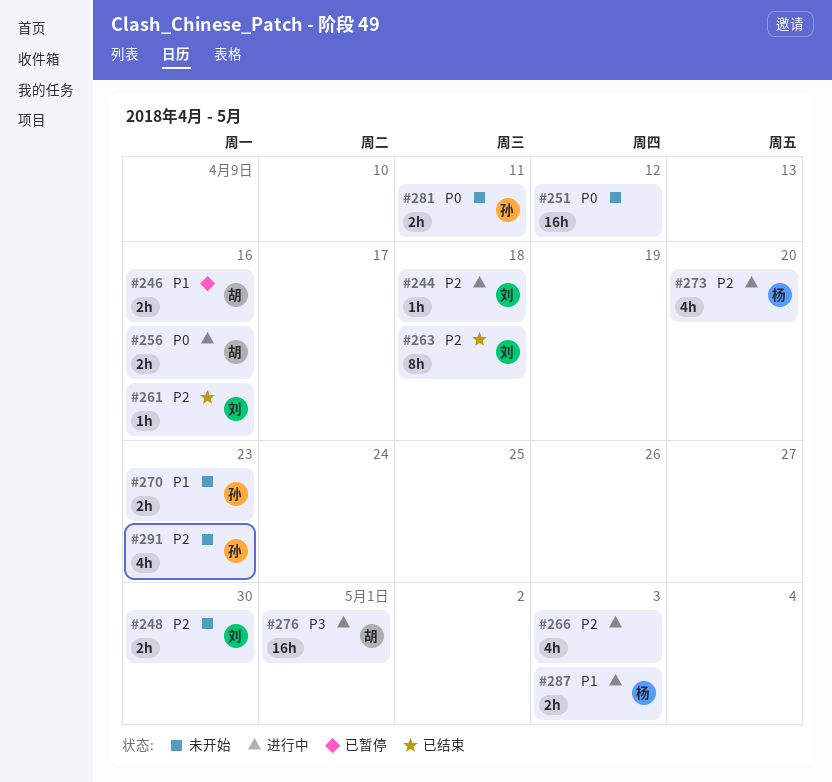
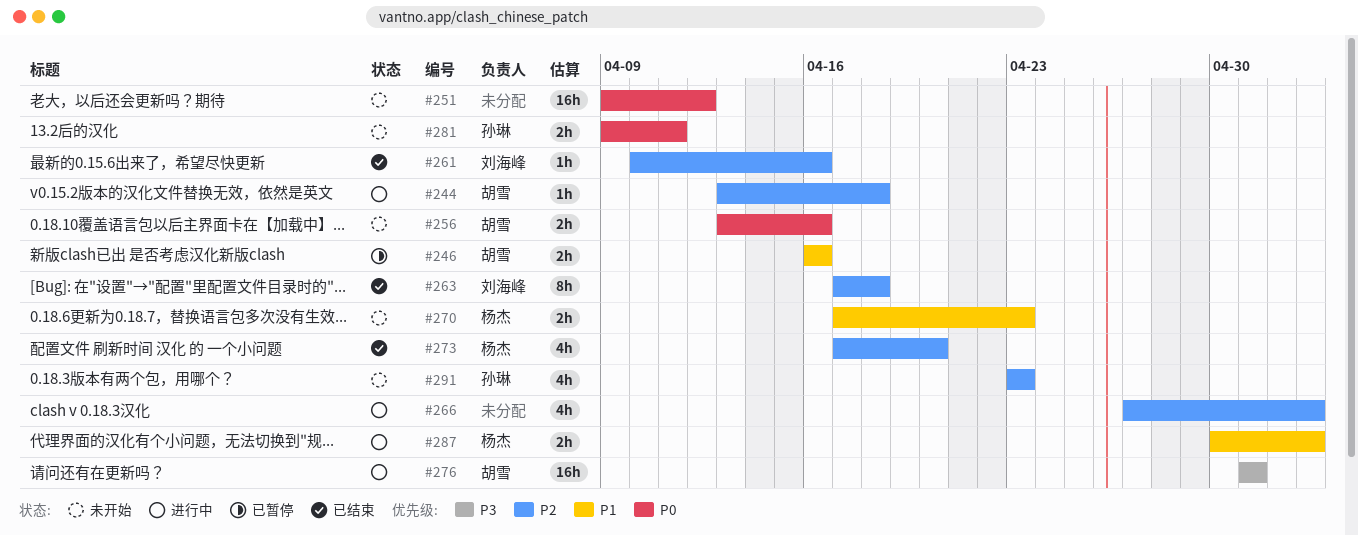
#244, owner: 刘海峰 -> 胡雪
#248: present -> none
#256, status: 进行中 -> 未开始
#270, owner: 孙琳 -> 杨杰
#273, status: 进行中 -> 已结束

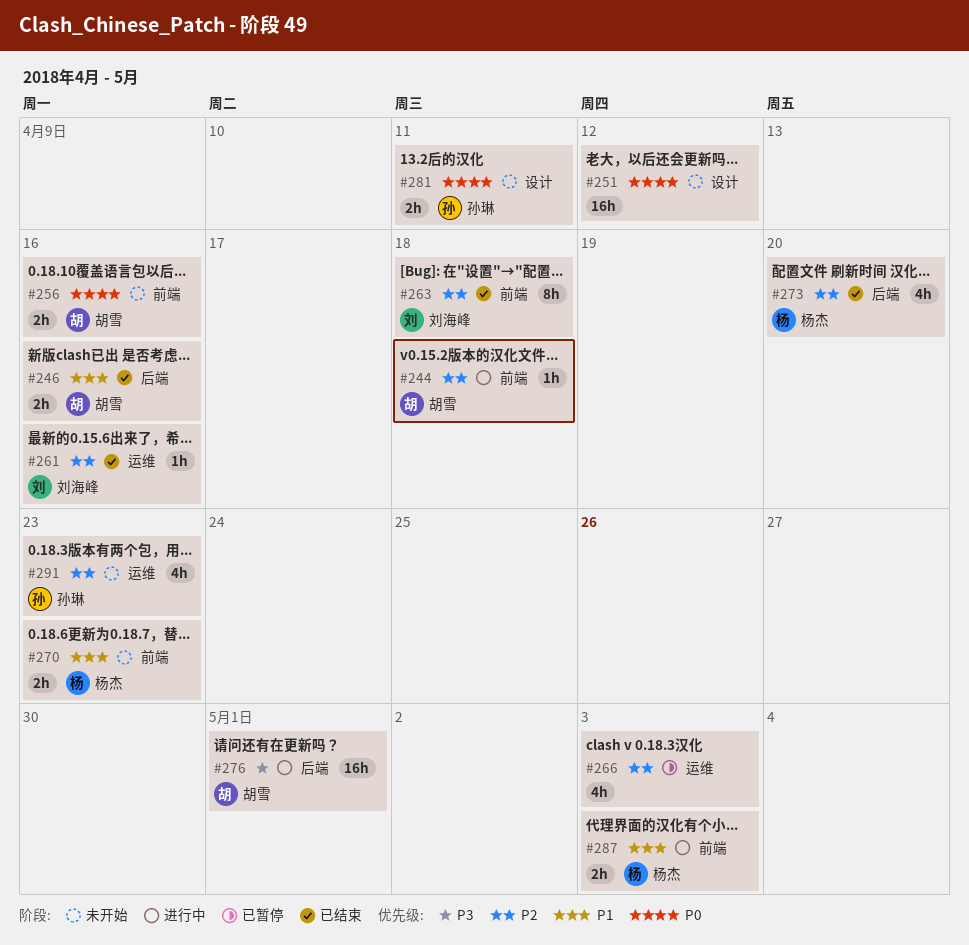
#246, status: 已暂停 -> 已结束
#266, status: 进行中 -> 已暂停

